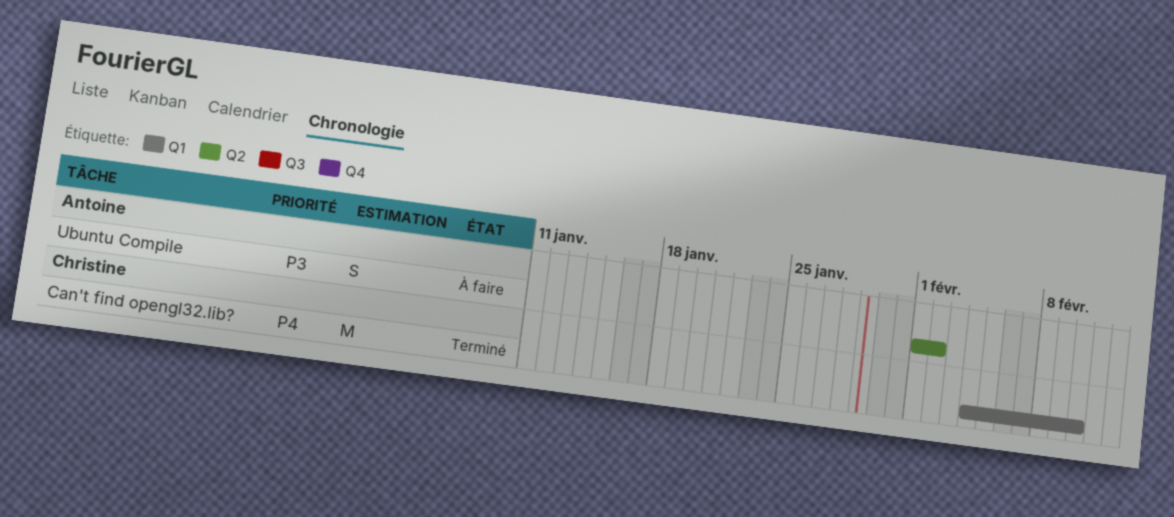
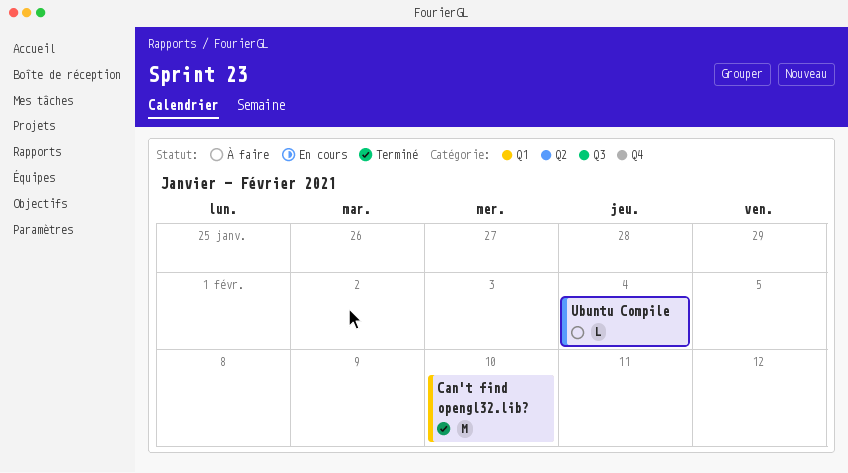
Ubuntu Compile, estimate: S -> L
Ubuntu Compile, due: Feb 2 -> Feb 4

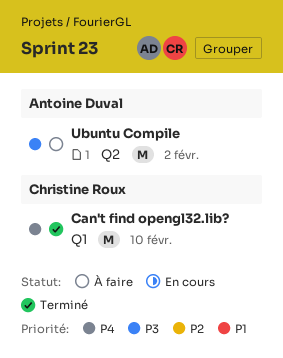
Ubuntu Compile, estimate: L -> M
Ubuntu Compile, due: Feb 4 -> Feb 2

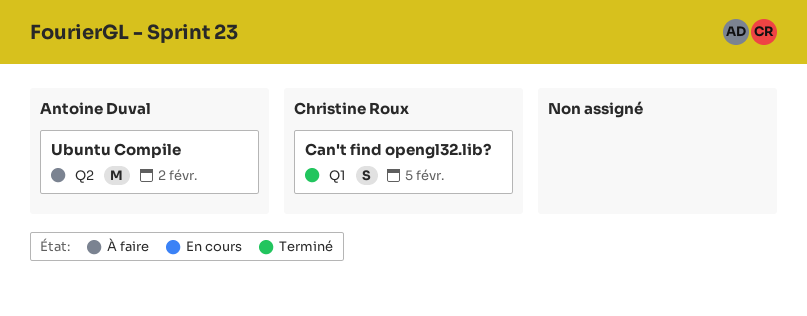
Can't find opengl32.lib?, estimate: M -> S
Can't find opengl32.lib?, due: Feb 10 -> Feb 5

